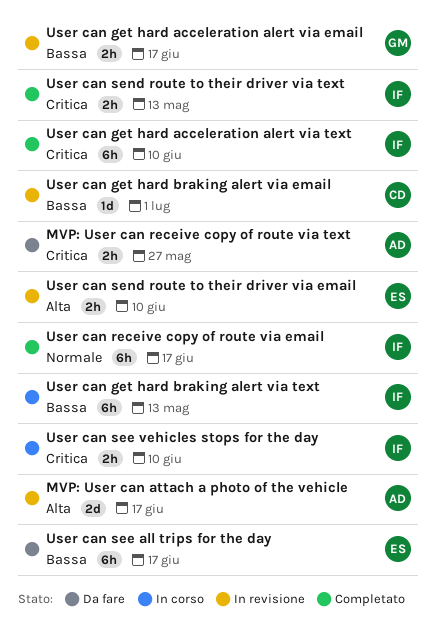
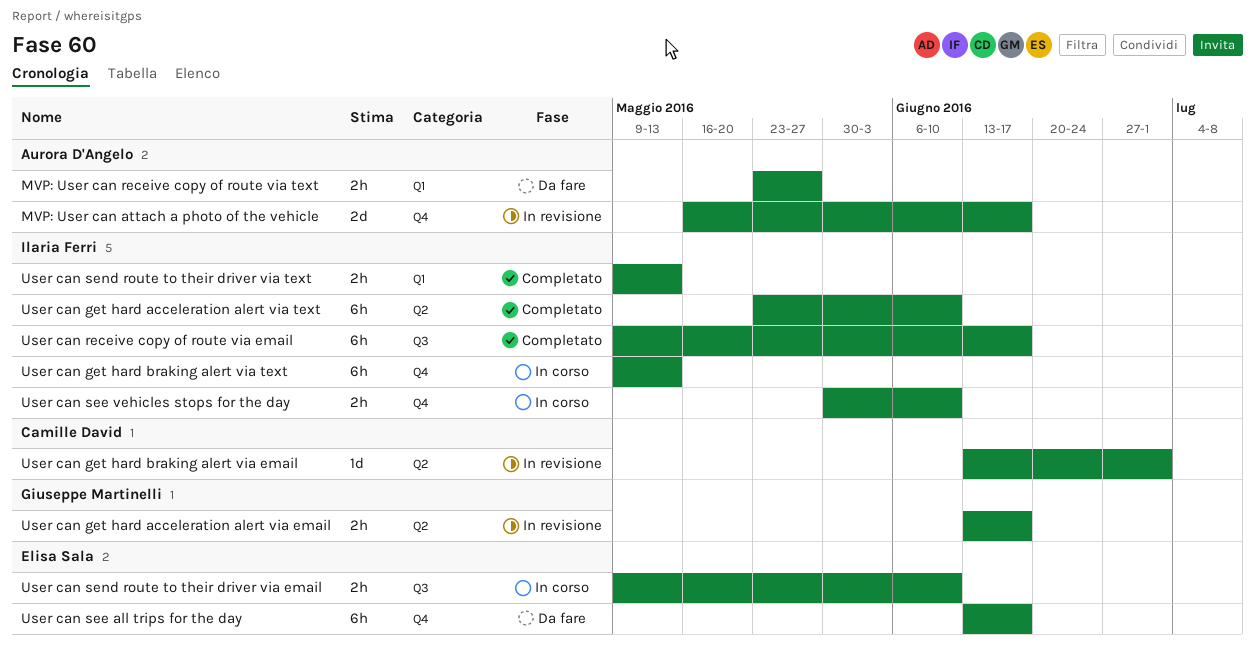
User can send route to their driver via email, status: In revisione -> In corso

